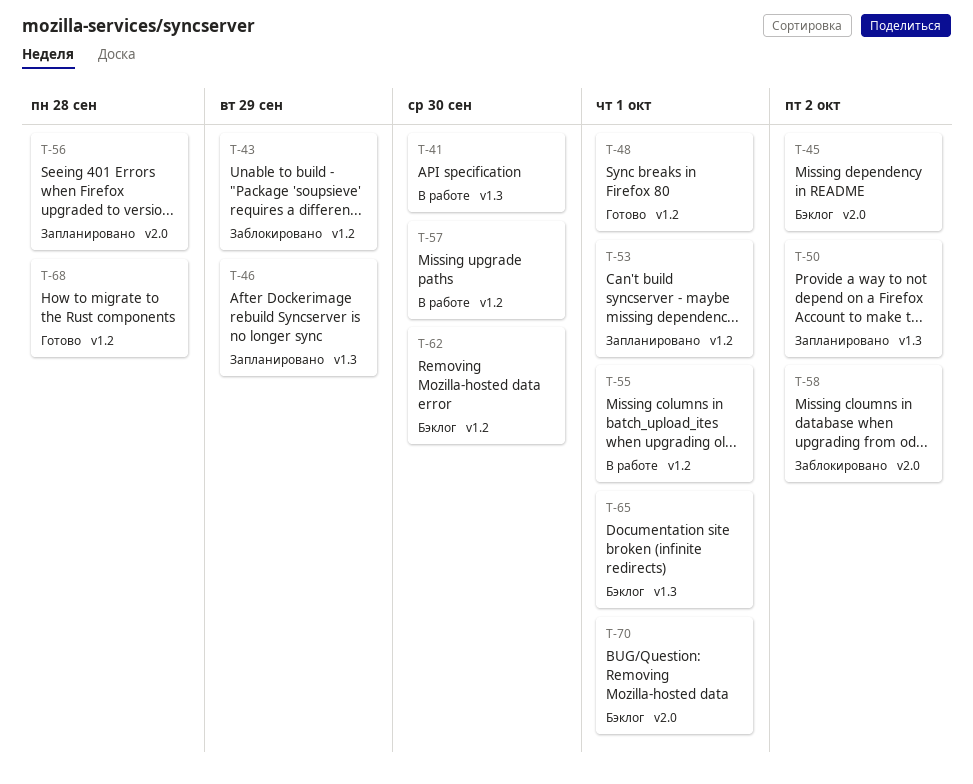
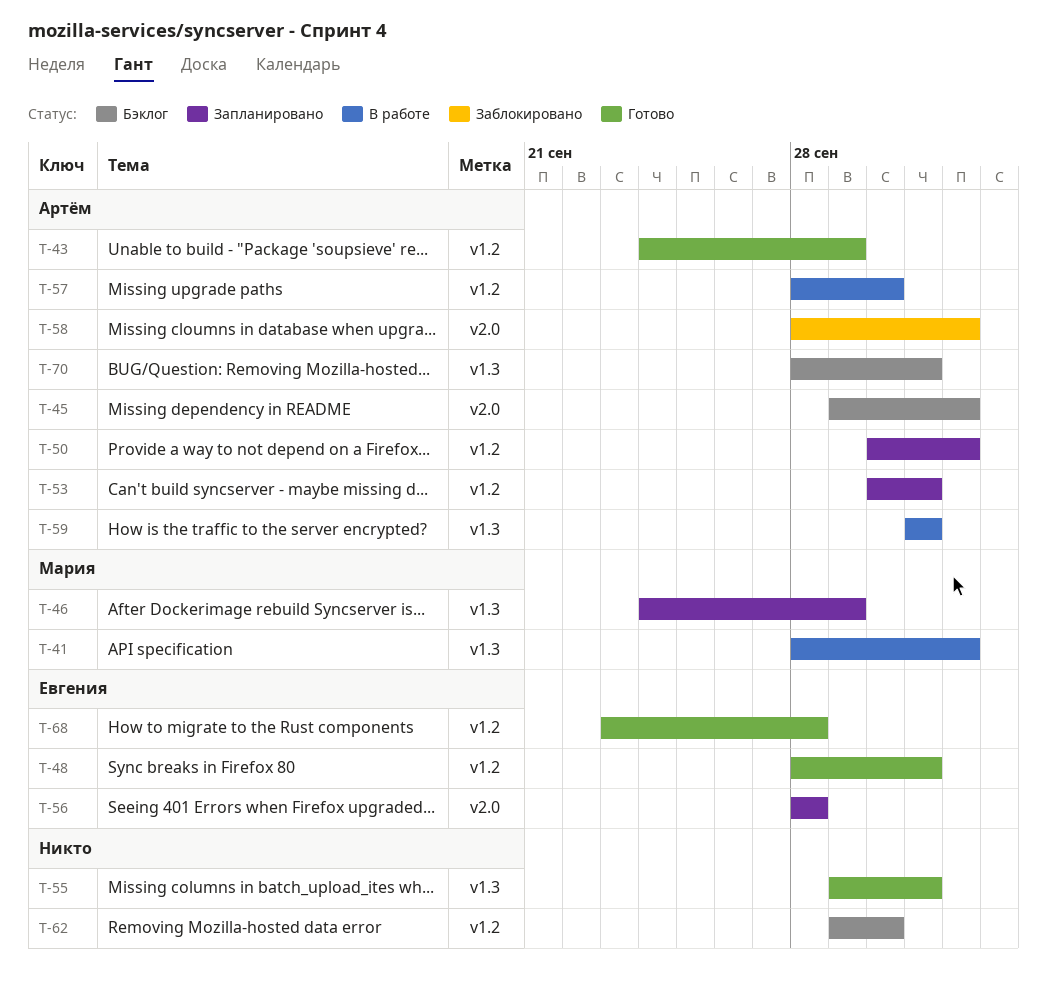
T-41, due: Sep 30 -> Oct 2
T-43, status: Заблокировано -> Готово
T-50, label: v1.3 -> v1.2
T-55, status: В работе -> Готово
T-55, label: v1.2 -> v1.3
T-59: none -> present
T-65: present -> none
T-70, label: v2.0 -> v1.3

